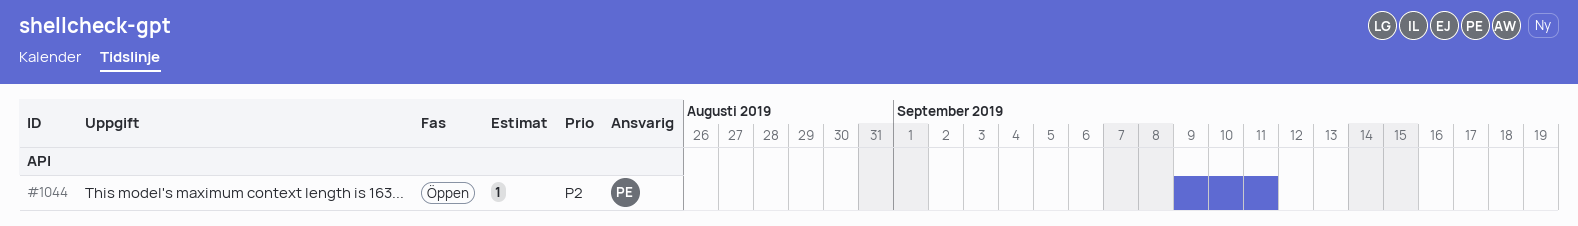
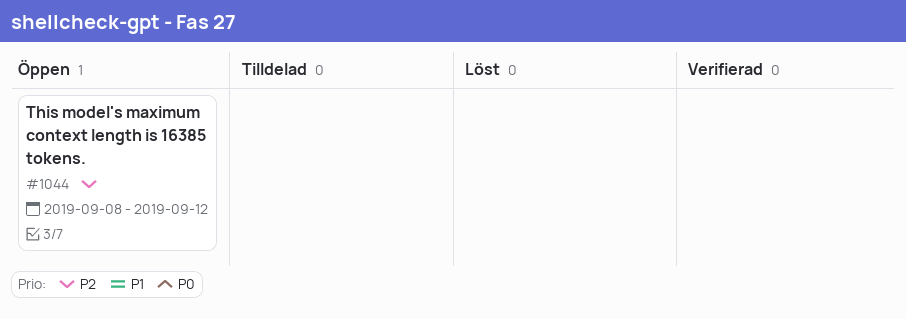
#1044, start: Sep 9 -> Sep 8
#1044, due: Sep 11 -> Sep 12

